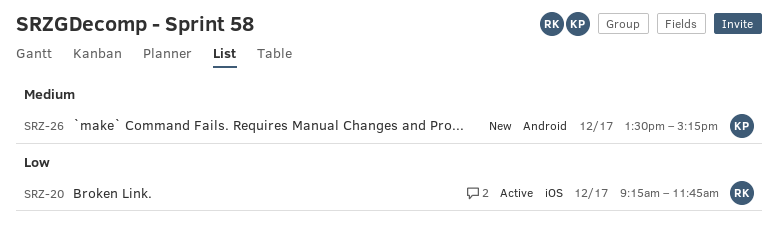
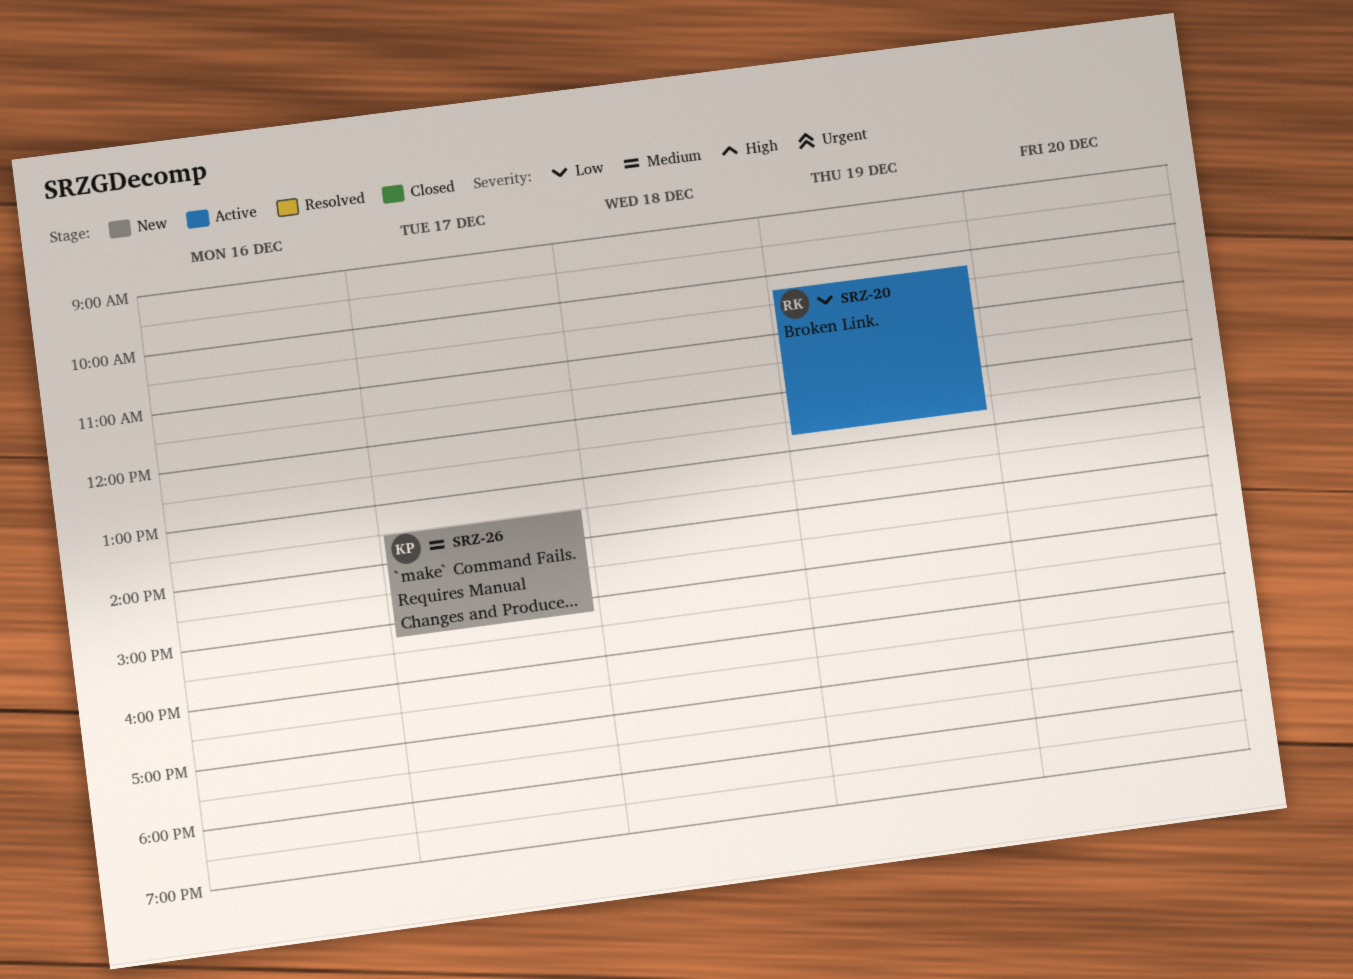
SRZ-20, day: Dec 17 -> Dec 19
SRZ-20, begins: 09:15 -> 10:15
SRZ-20, ends: 11:45 -> 12:45

